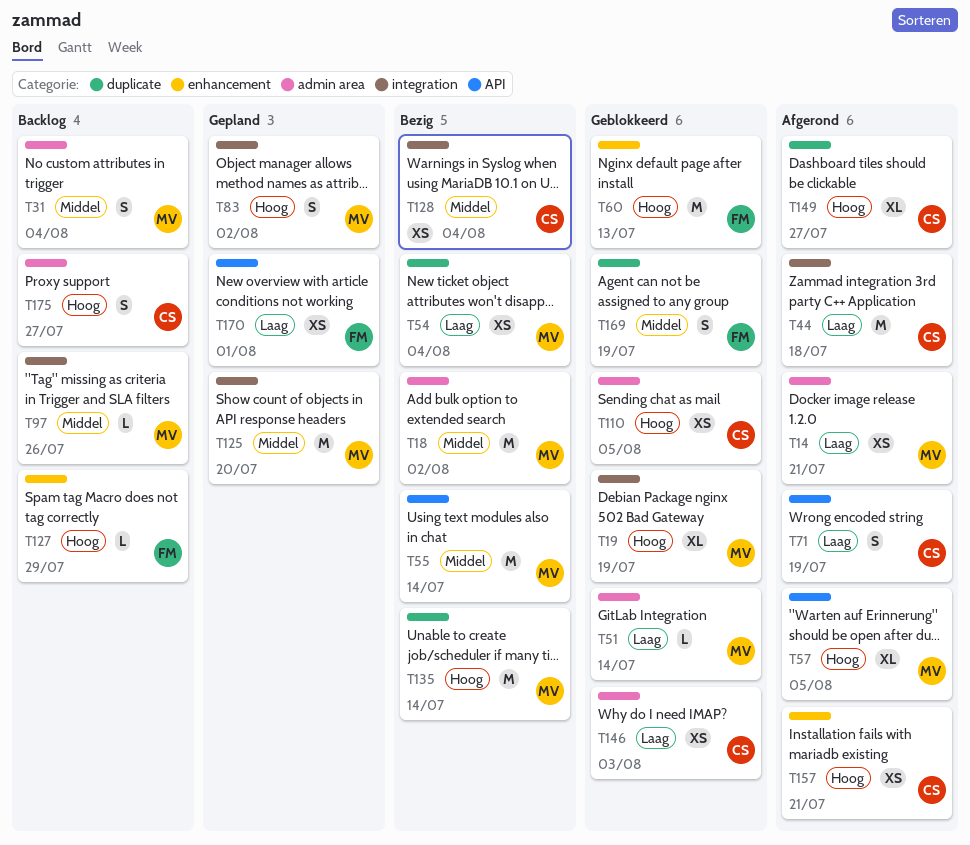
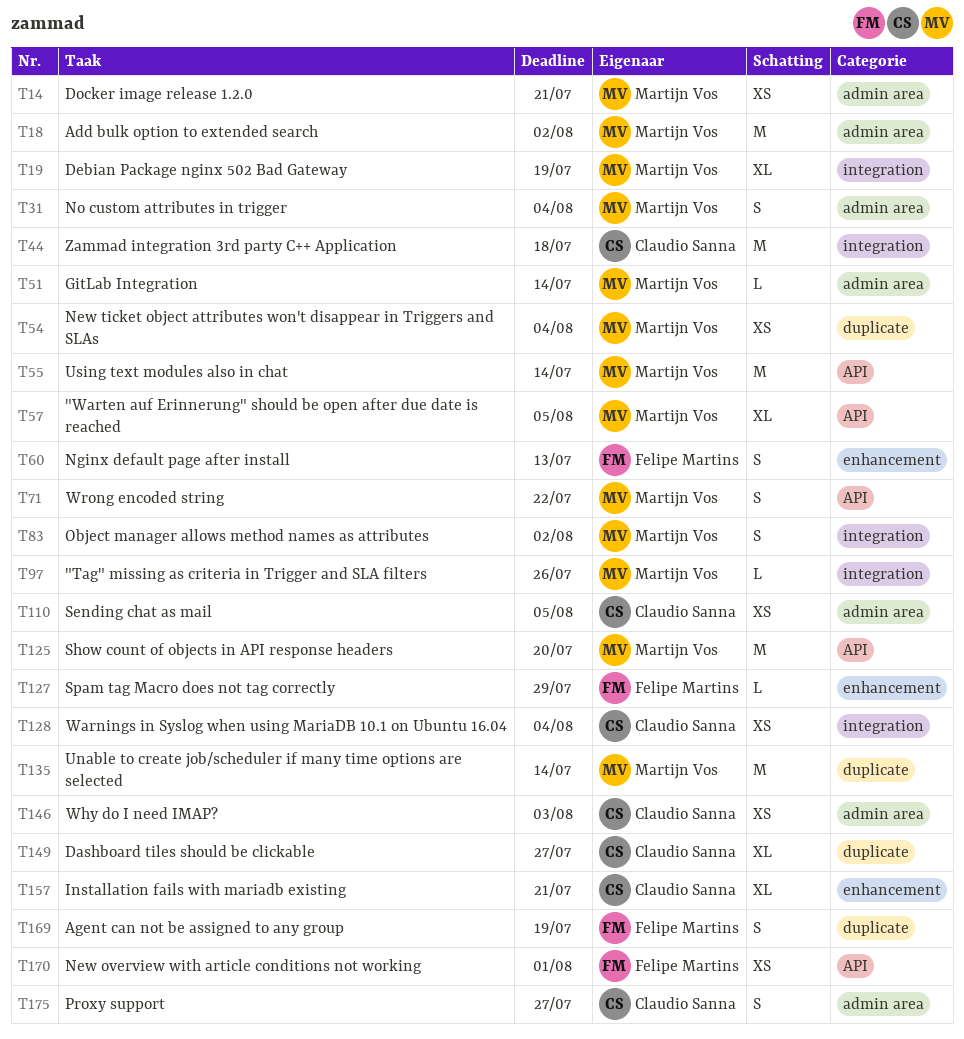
T60, estimate: M -> S
T71, owner: Claudio Sanna -> Martijn Vos
T71, due: Jul 19 -> Jul 22
T125, label: integration -> API
T157, estimate: XS -> XL

